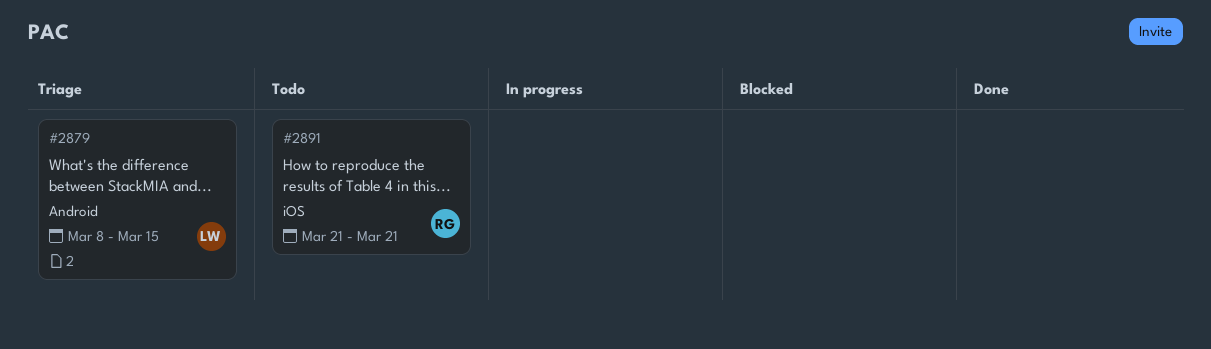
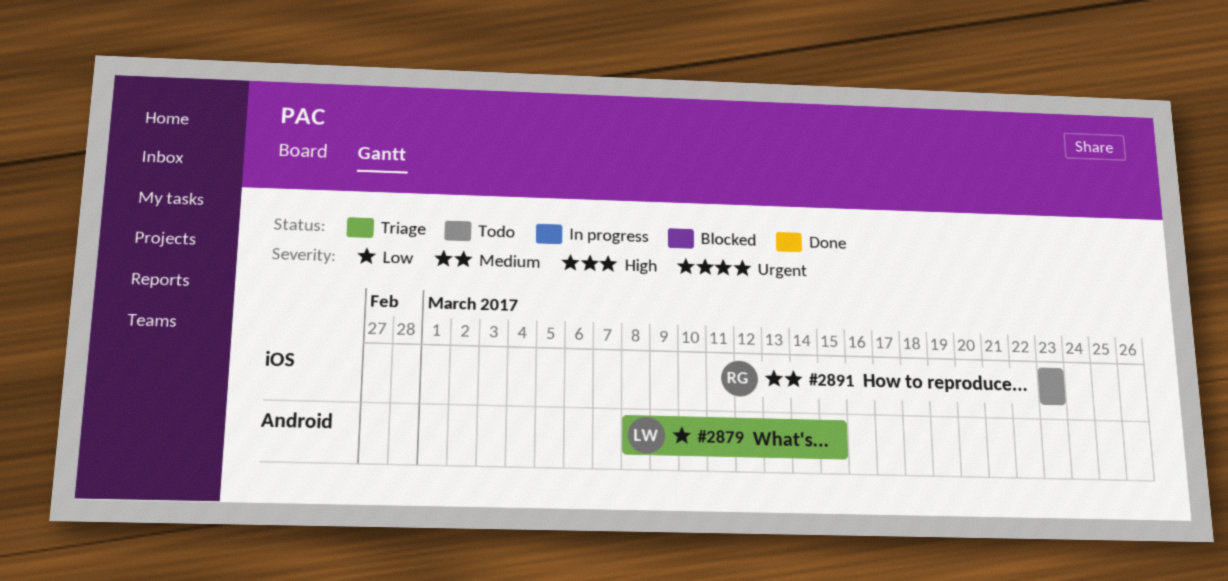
#2891, start: Mar 21 -> Mar 23
#2891, due: Mar 21 -> Mar 23

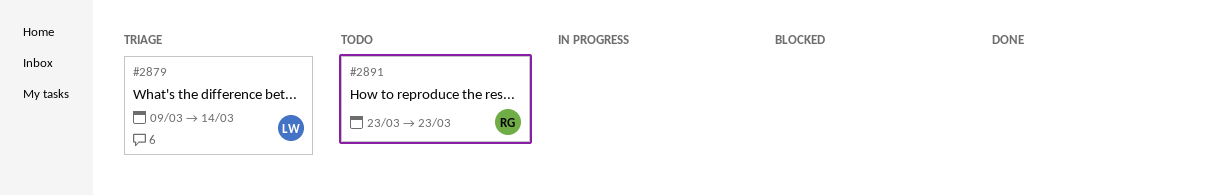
#2879, start: Mar 8 -> Mar 9
#2879, due: Mar 15 -> Mar 14

